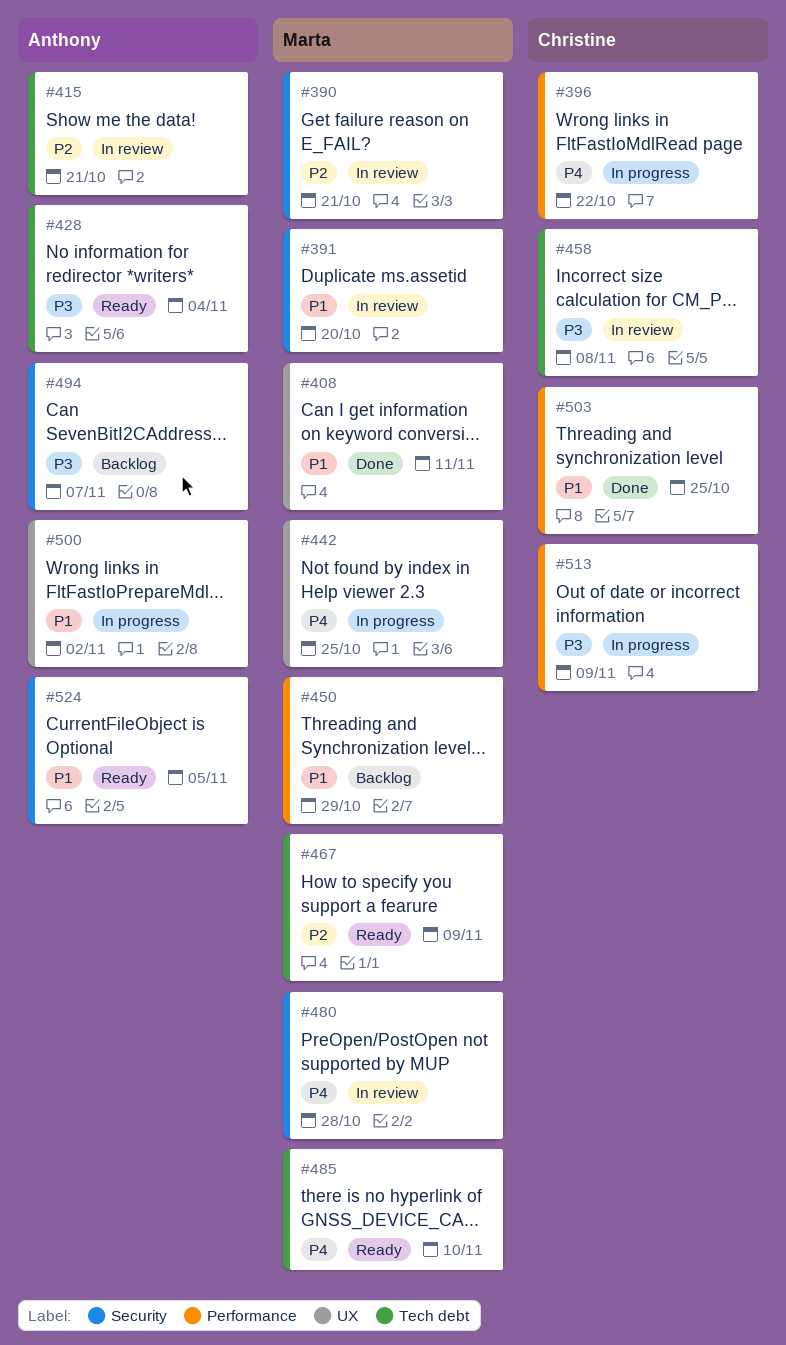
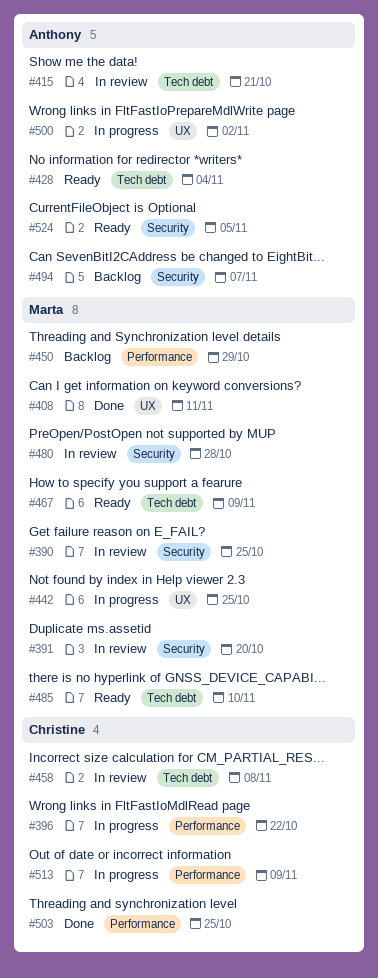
#390, due: Oct 21 -> Oct 25

